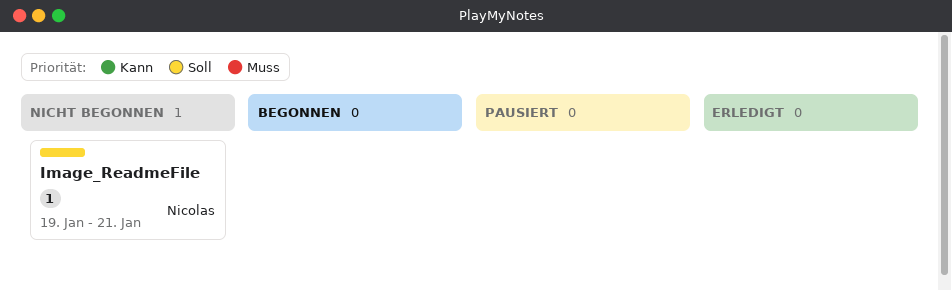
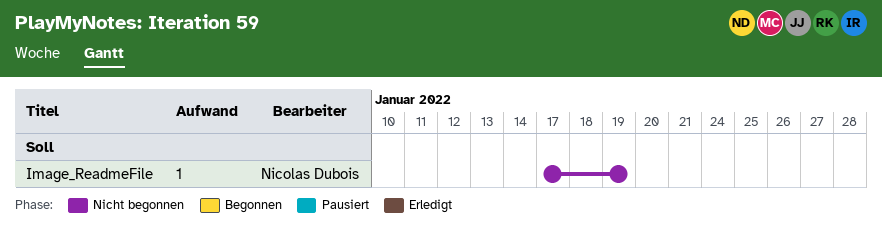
Image_ReadmeFile, start: Jan 19 -> Jan 17
Image_ReadmeFile, due: Jan 21 -> Jan 19

